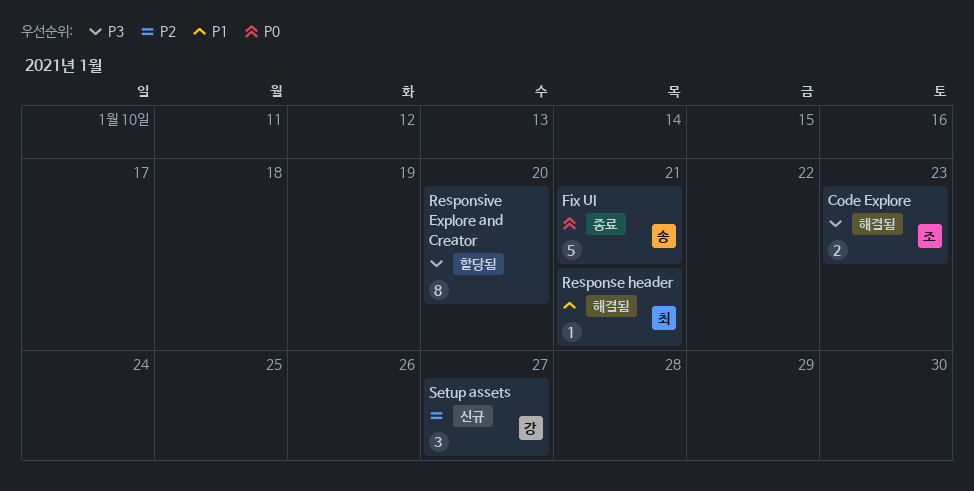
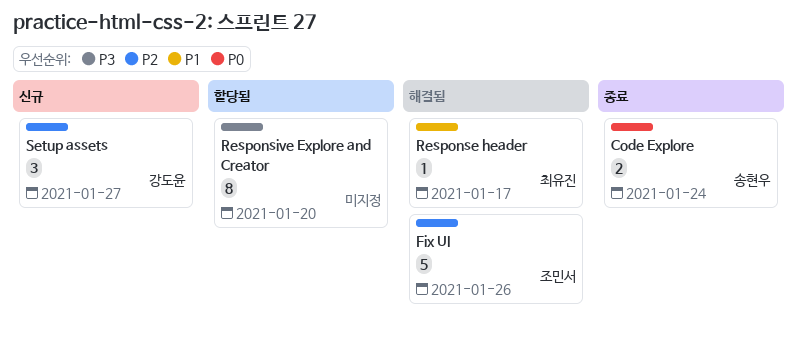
Code Explore, status: 해결됨 -> 종료
Code Explore, owner: 조민서 -> 송현우
Code Explore, priority: P3 -> P0
Code Explore, due: Jan 23 -> Jan 24
Fix UI, status: 종료 -> 해결됨
Fix UI, owner: 송현우 -> 조민서
Fix UI, priority: P0 -> P2
Fix UI, due: Jan 21 -> Jan 26
Response header, due: Jan 21 -> Jan 17

